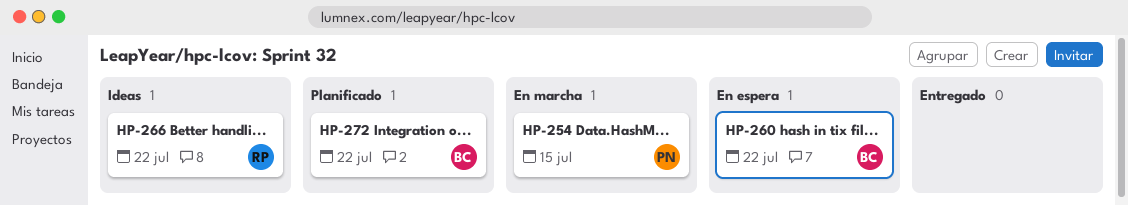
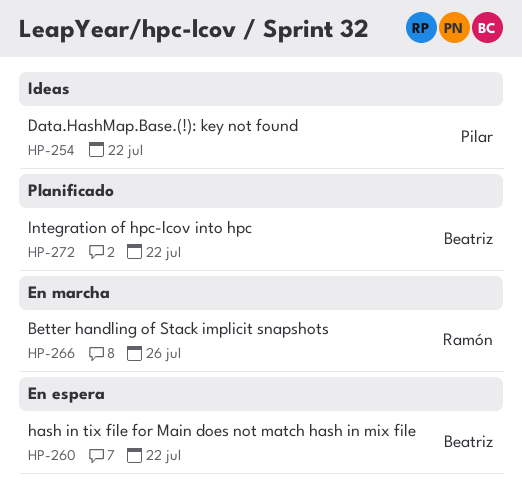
HP-254, status: En marcha -> Ideas
HP-254, due: Jul 15 -> Jul 22
HP-266, status: Ideas -> En marcha
HP-266, due: Jul 22 -> Jul 26

